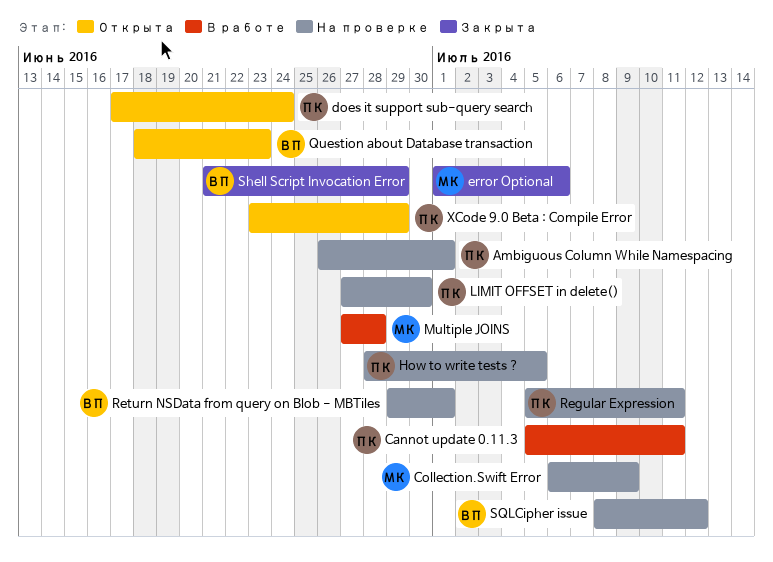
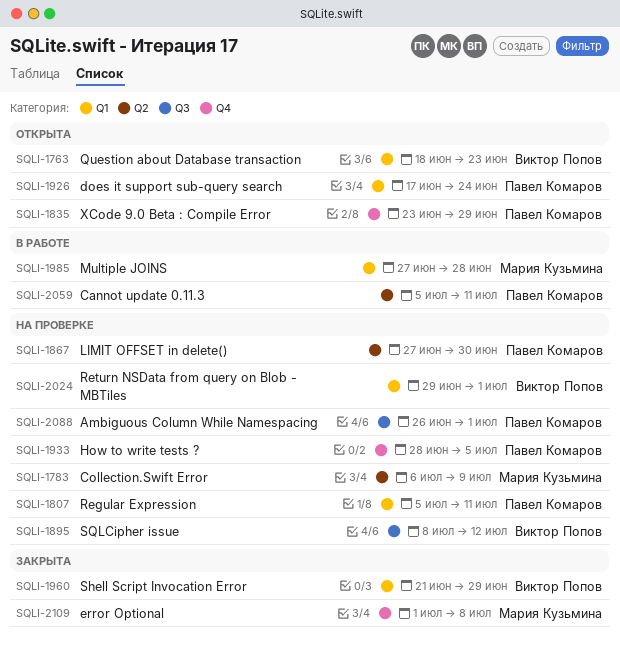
error Optional, due: Jul 6 -> Jul 8

